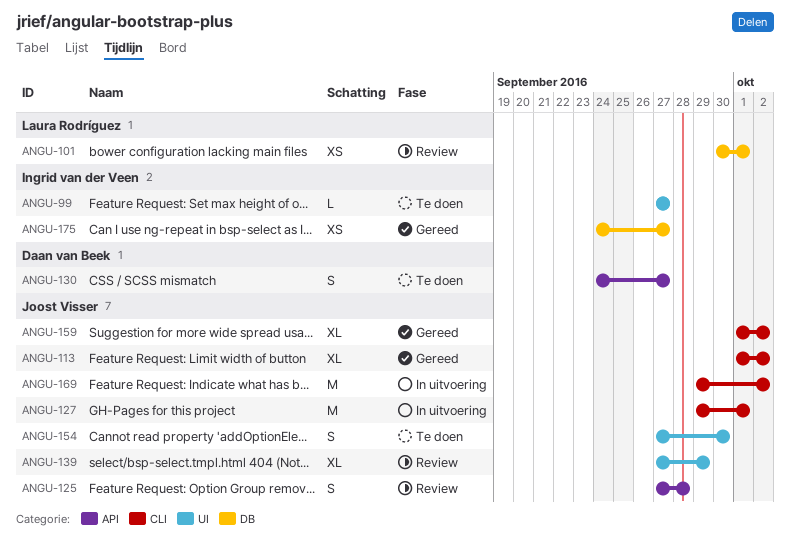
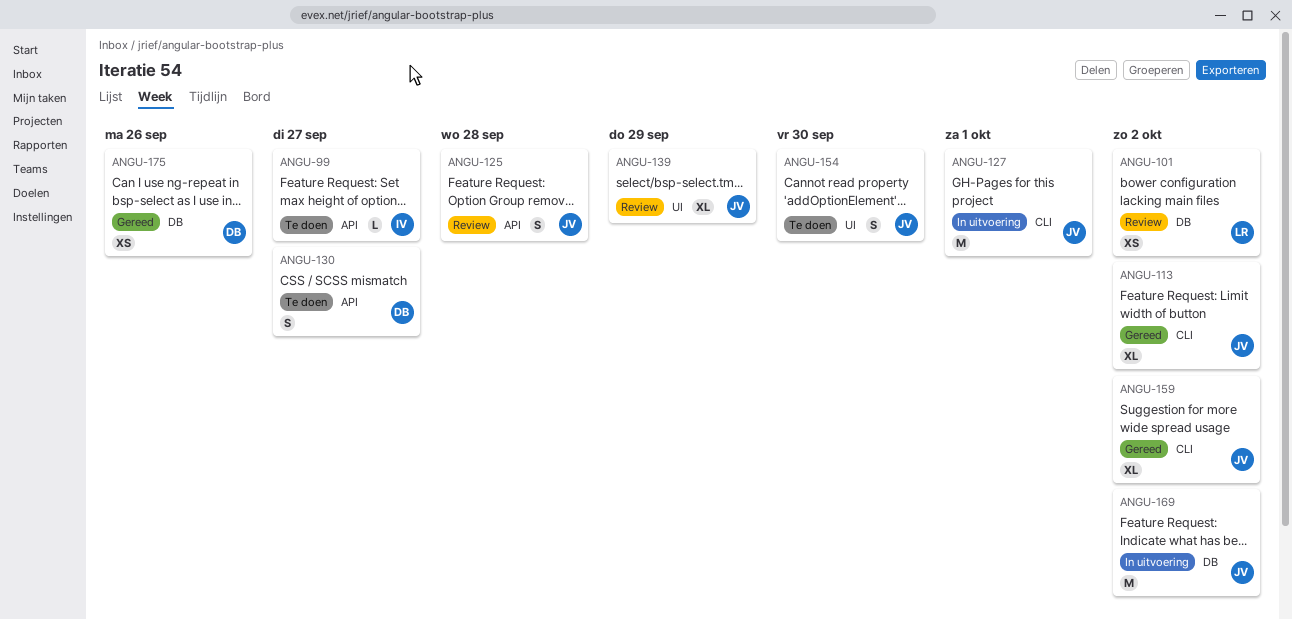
ANGU-99, label: UI -> API
ANGU-101, due: Oct 1 -> Oct 2
ANGU-169, label: CLI -> DB
ANGU-175, owner: Ingrid van der Veen -> Daan van Beek
ANGU-175, due: Sep 27 -> Sep 26

